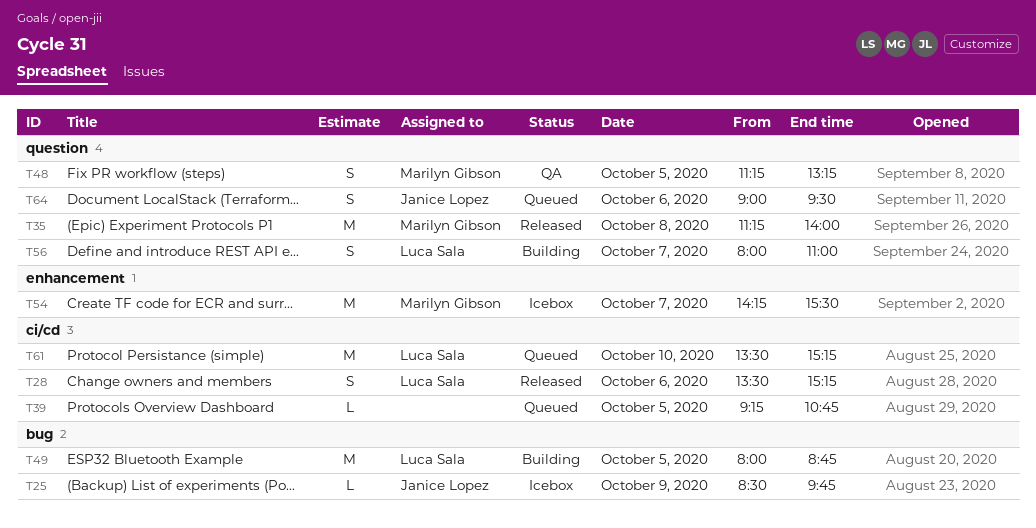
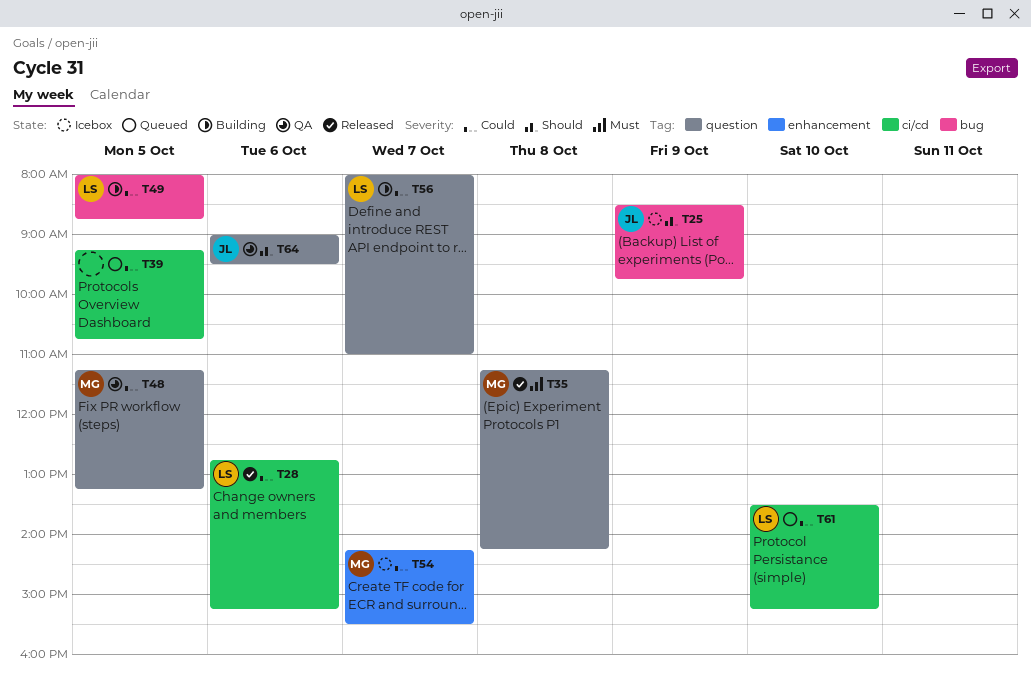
T28, begins: 13:30 -> 12:45
T35, ends: 14:00 -> 14:15
T64, status: Queued -> QA

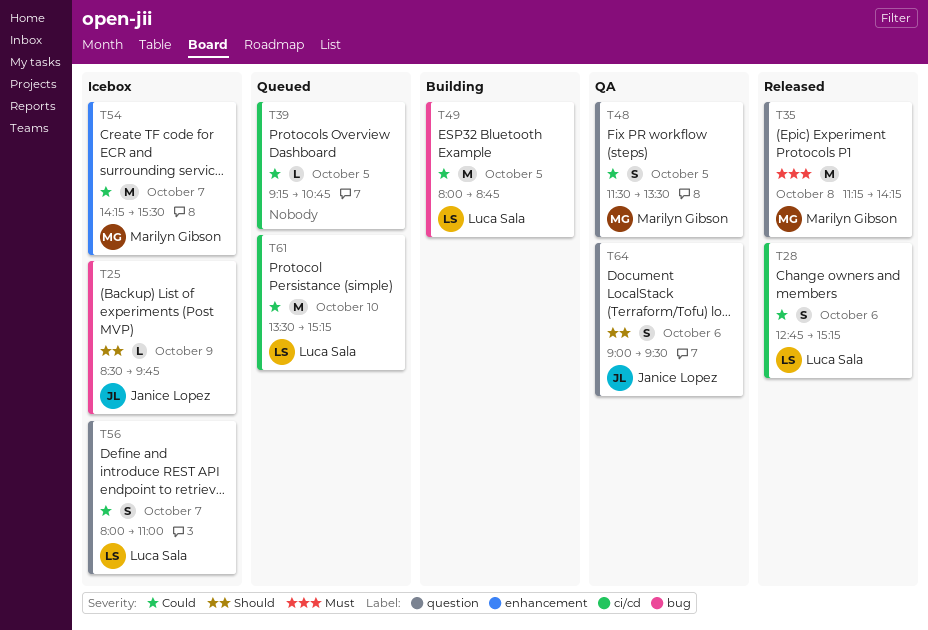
T48, begins: 11:15 -> 11:30
T48, ends: 13:15 -> 13:30
T56, status: Building -> Icebox

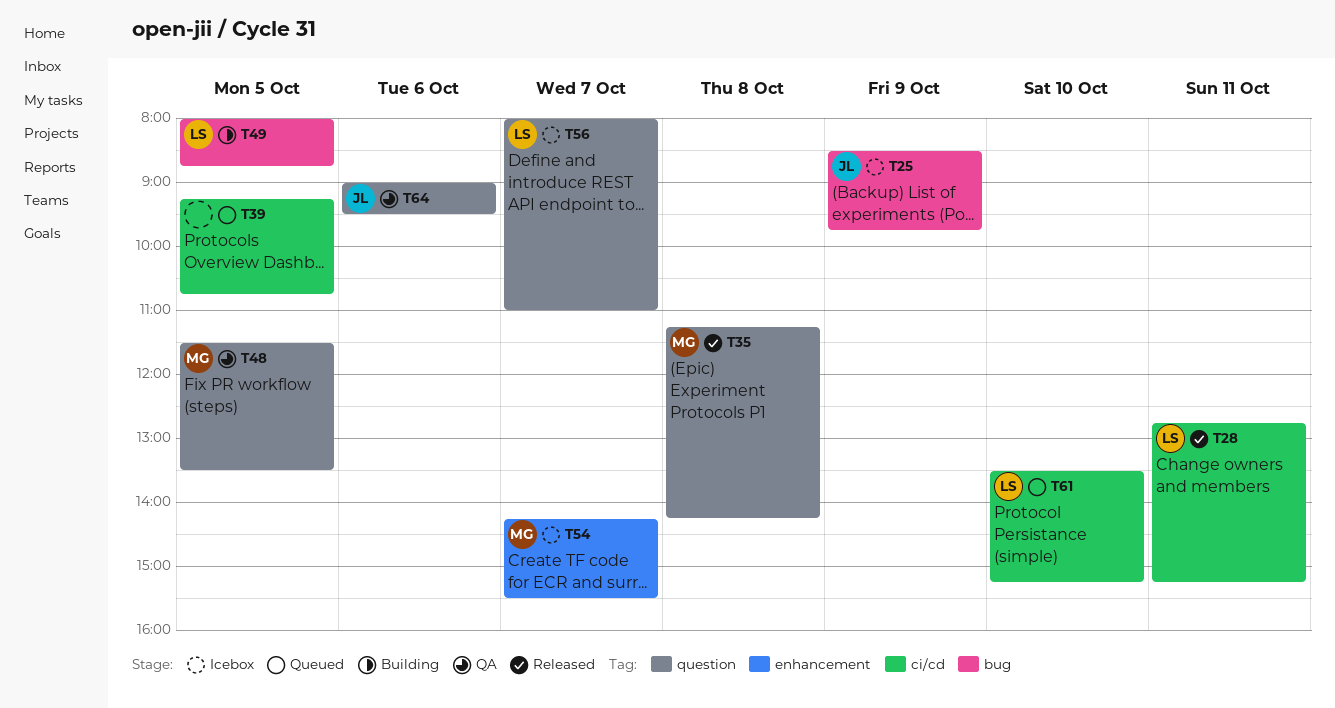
T28, day: Oct 6 -> Oct 11

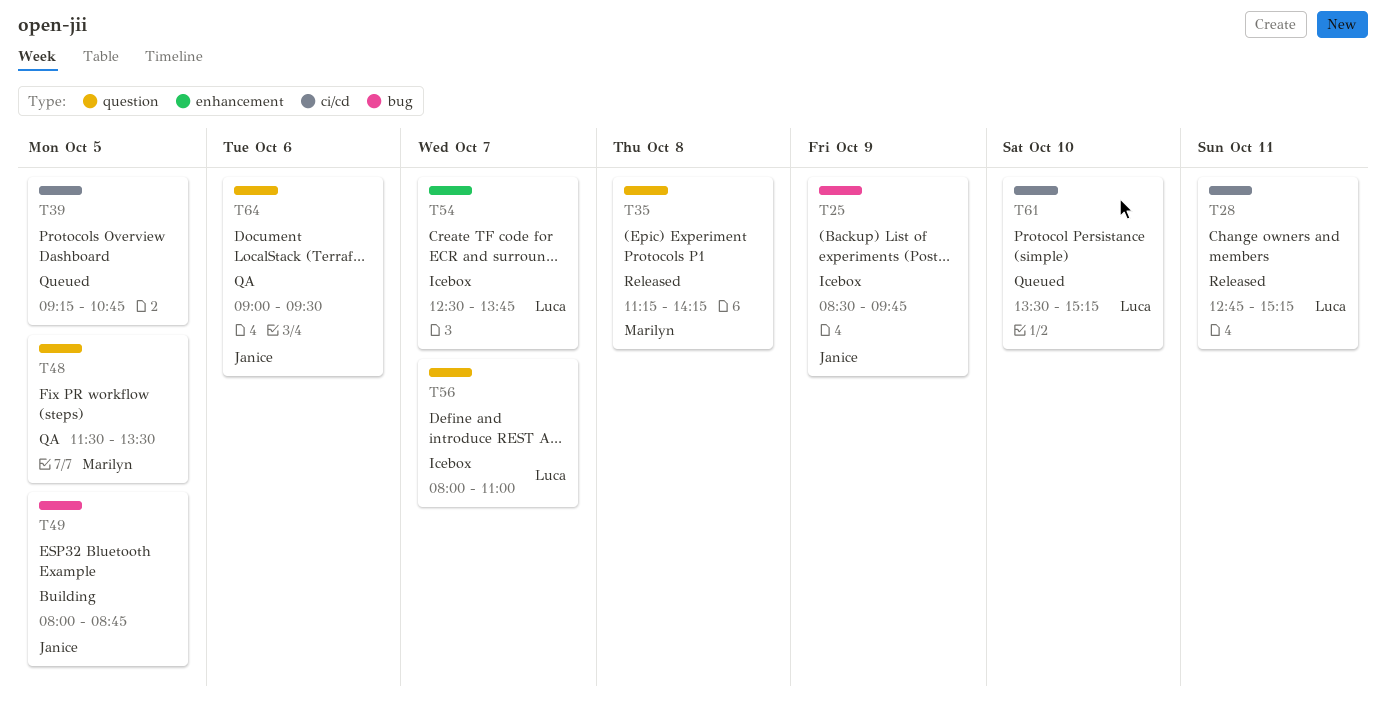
T49, owner: Luca -> Janice
T54, owner: Marilyn -> Luca
T54, begins: 14:15 -> 12:30
T54, ends: 15:30 -> 13:45

